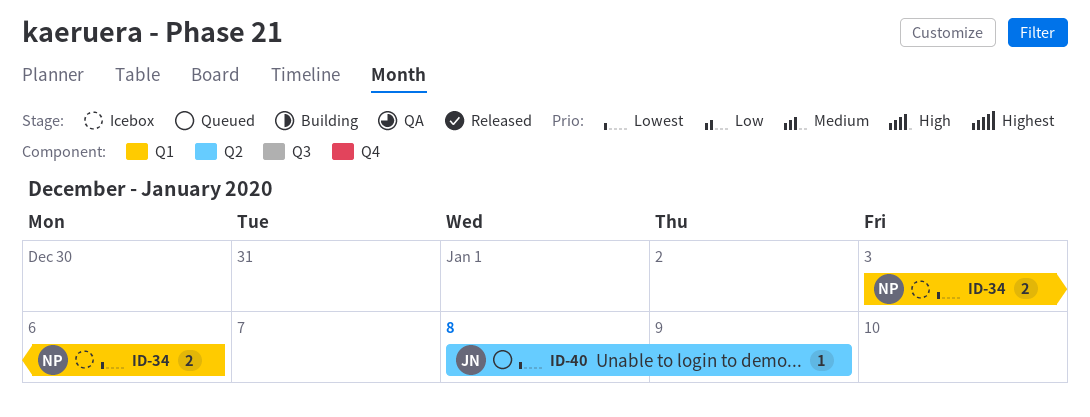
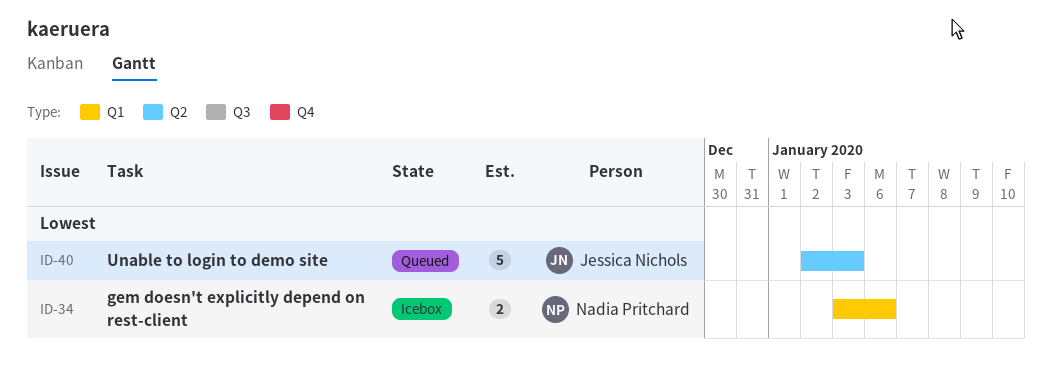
ID-40, estimate: 1 -> 5
ID-40, start: Jan 8 -> Jan 2
ID-40, due: Jan 9 -> Jan 3

